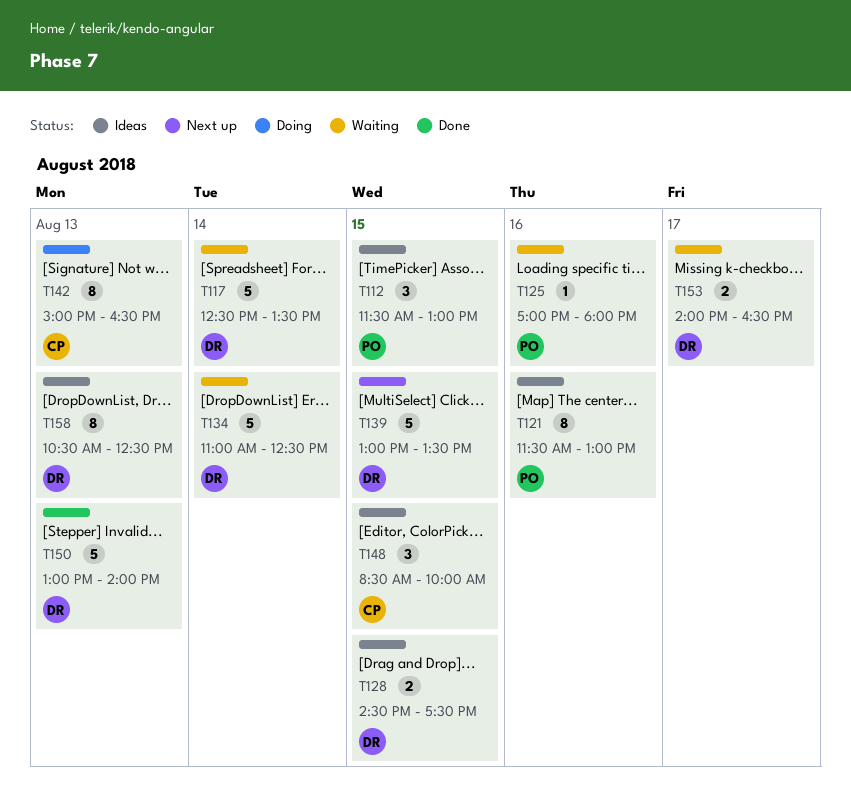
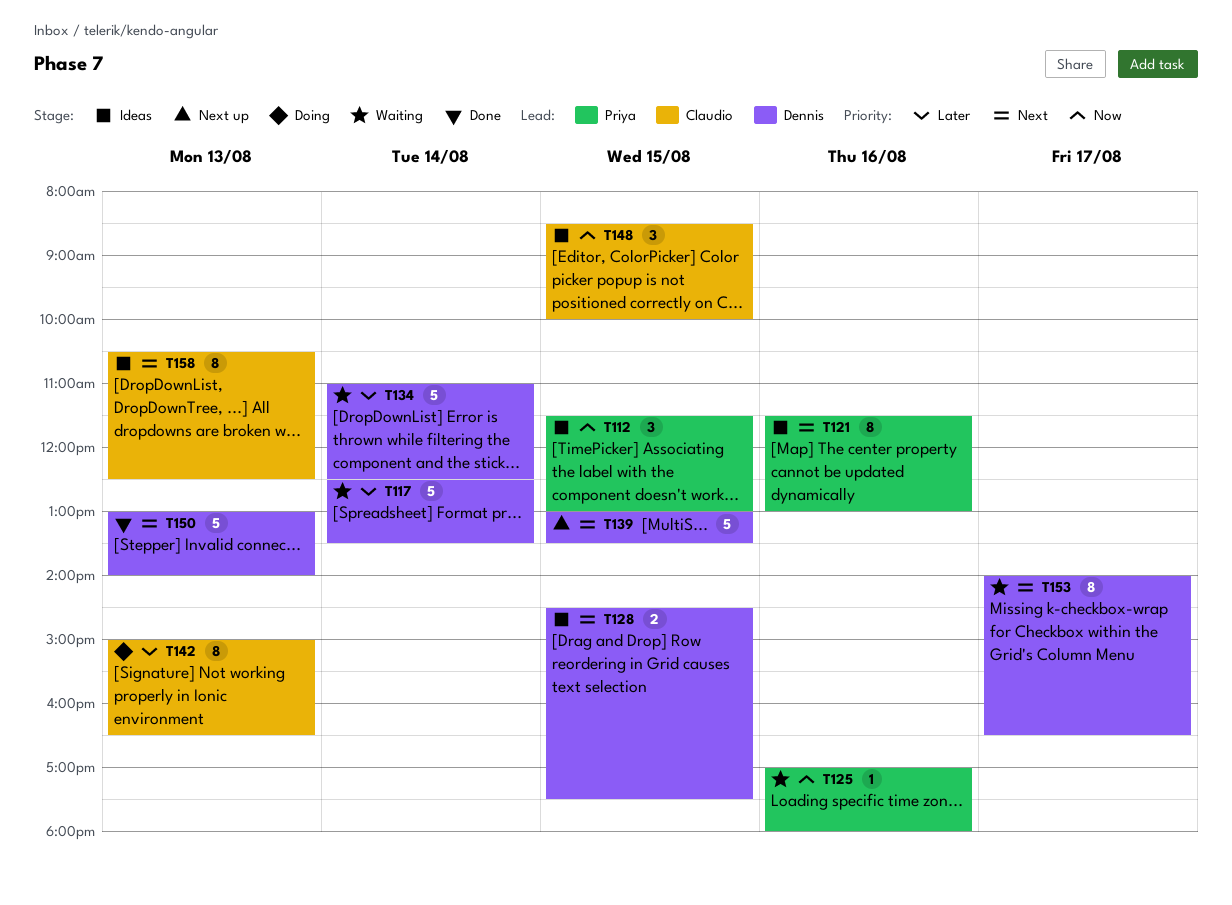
T153, estimate: 2 -> 8
T158, owner: Dennis -> Claudio

